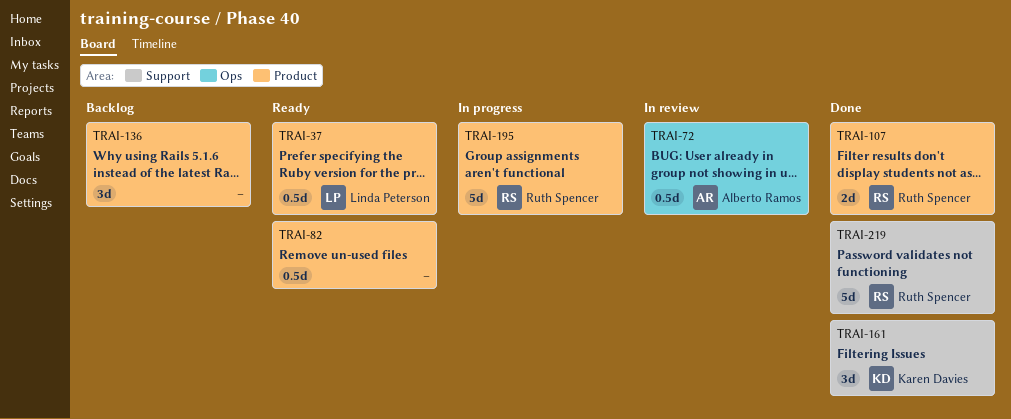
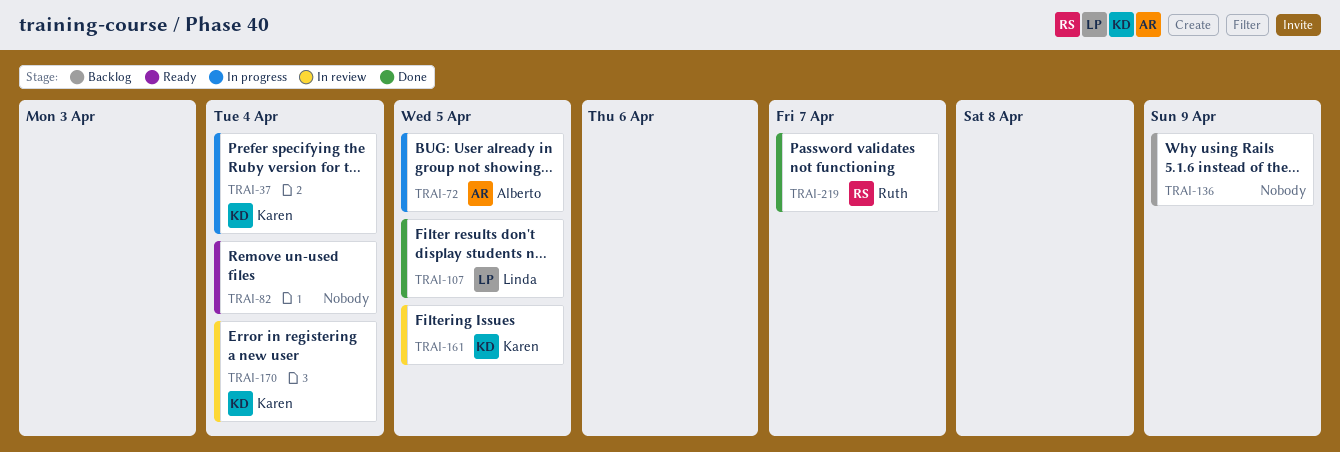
TRAI-37, status: Ready -> In progress
TRAI-37, owner: Linda Peterson -> Karen Davies
TRAI-72, status: In review -> In progress
TRAI-107, owner: Ruth Spencer -> Linda Peterson
TRAI-161, status: Done -> In review
TRAI-170: none -> present
TRAI-195: present -> none

